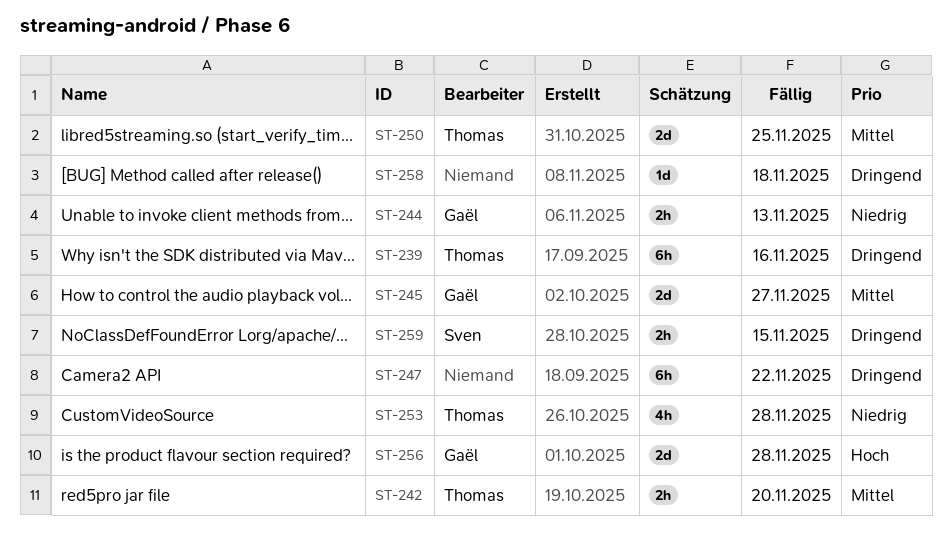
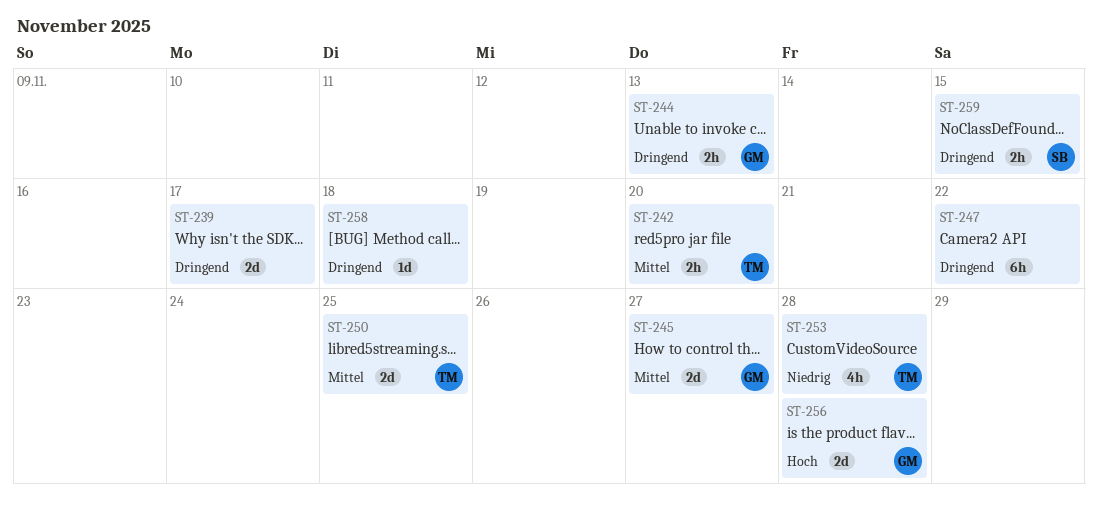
ST-239, owner: Thomas -> none
ST-239, estimate: 6h -> 2d
ST-239, due: Nov 16 -> Nov 17
ST-244, priority: Niedrig -> Dringend

